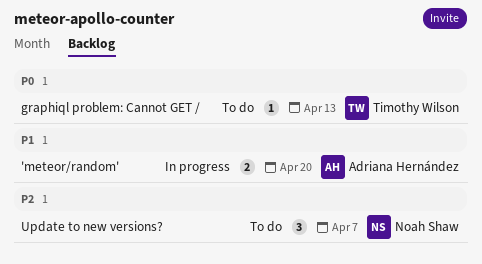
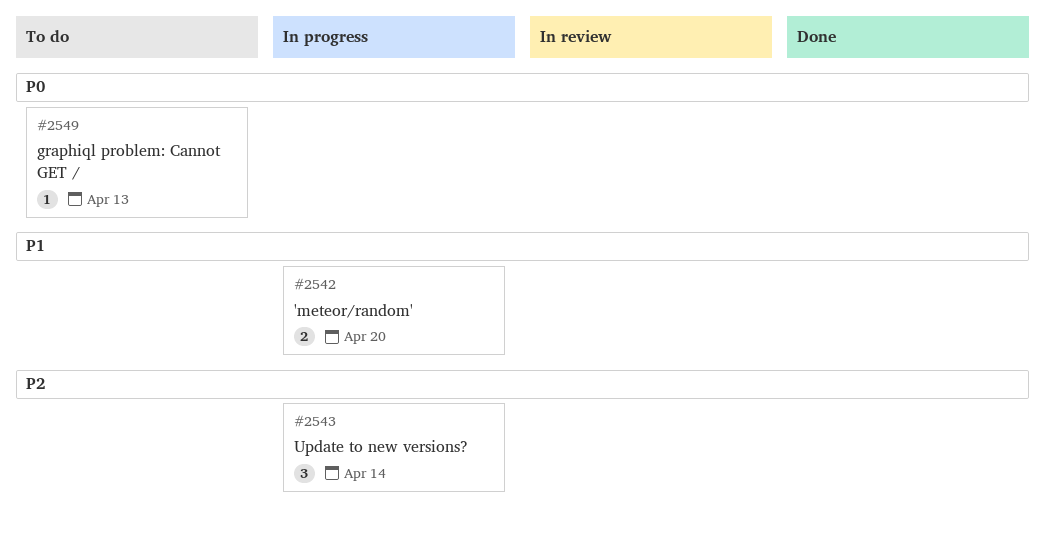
Update to new versions?, status: To do -> In progress
Update to new versions?, due: Apr 7 -> Apr 14

